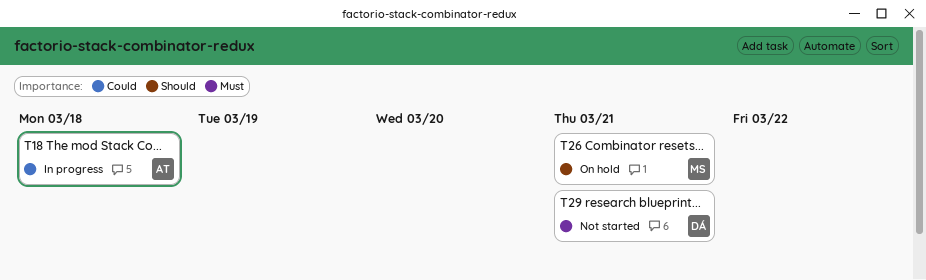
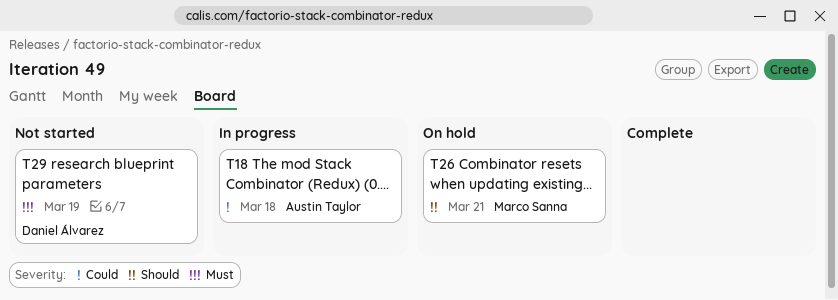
T29, due: Mar 21 -> Mar 19

